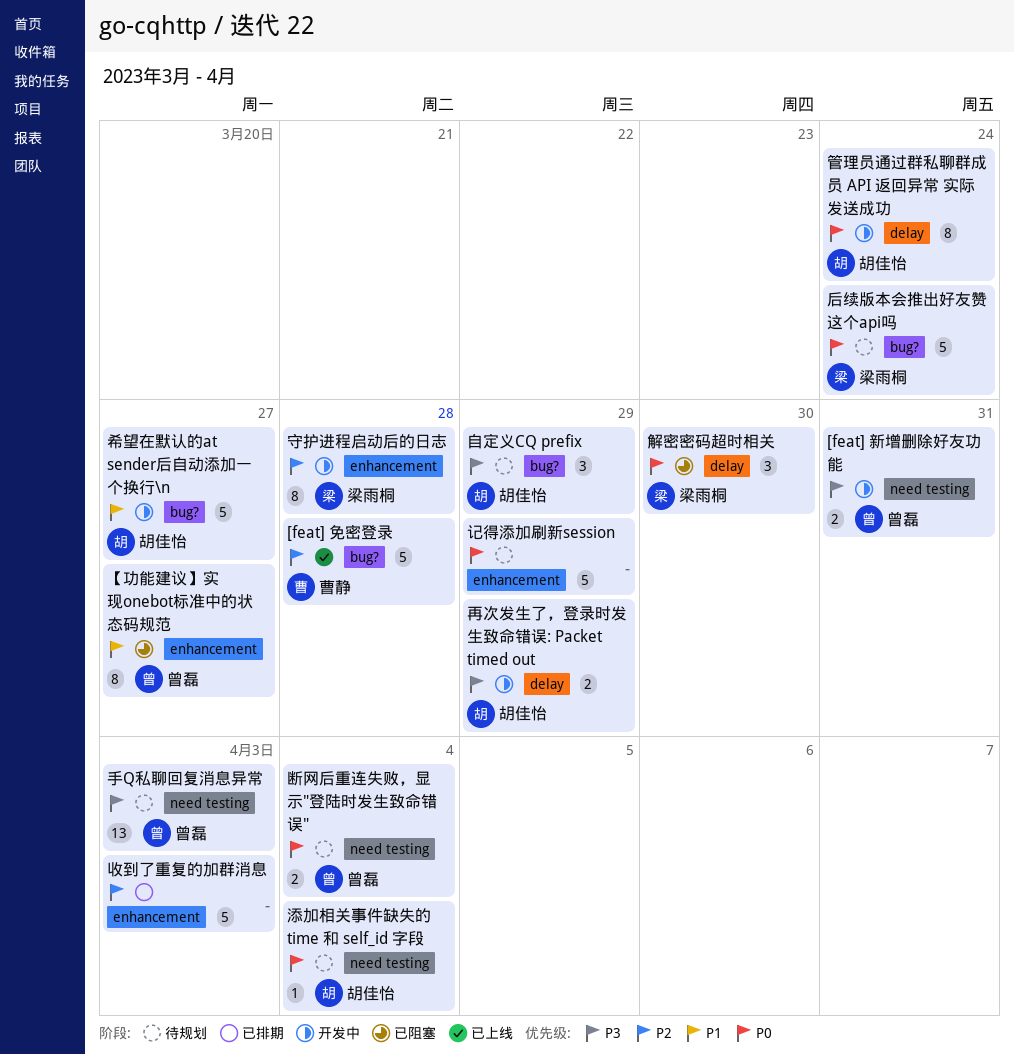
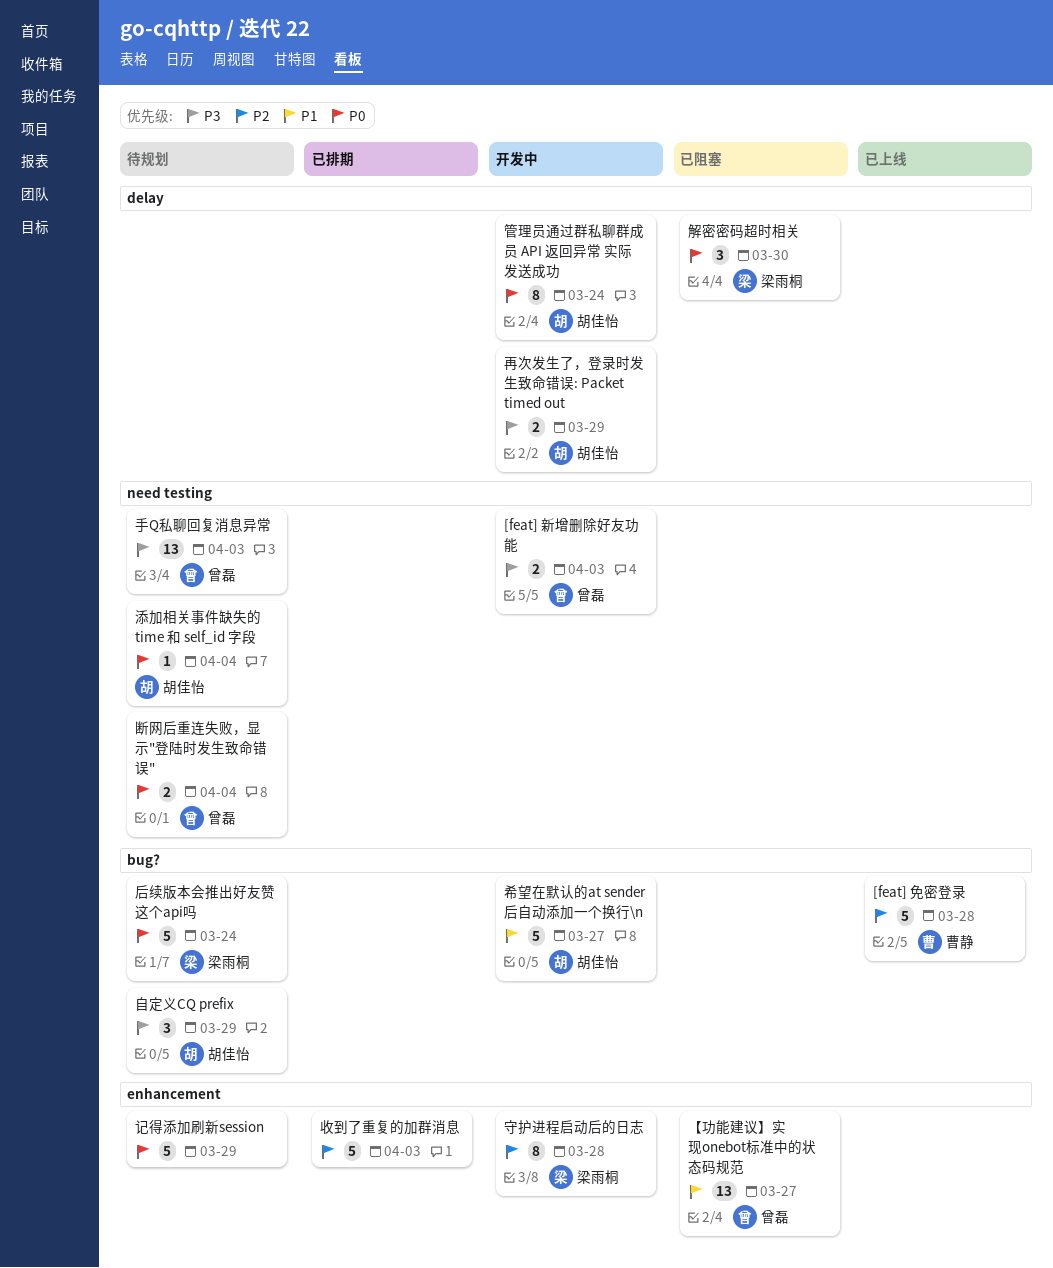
[feat] 新增删除好友功能, due: Mar 31 -> Apr 3
【功能建议】实现onebot标准中的状态码规范, estimate: 8 -> 13

